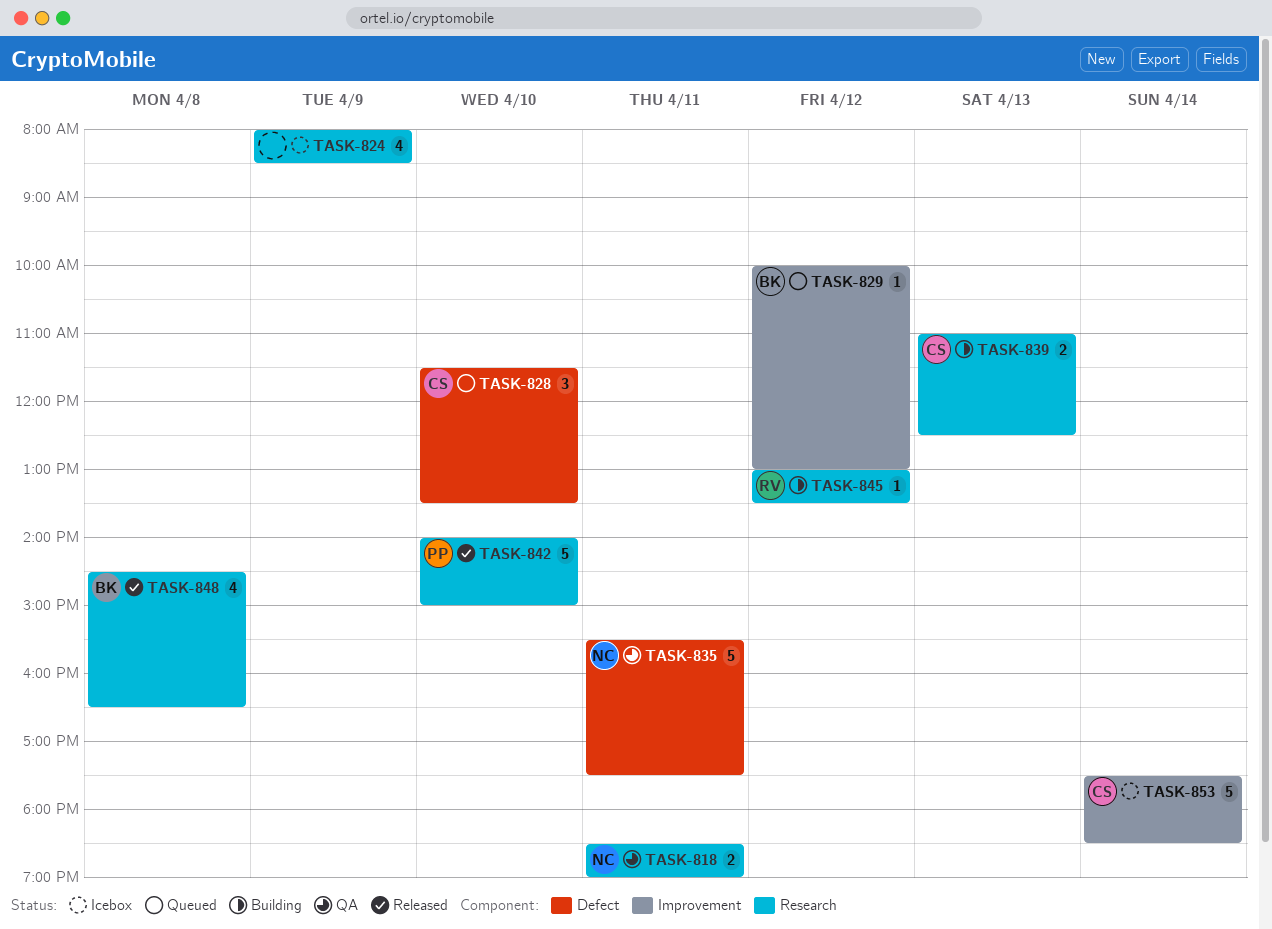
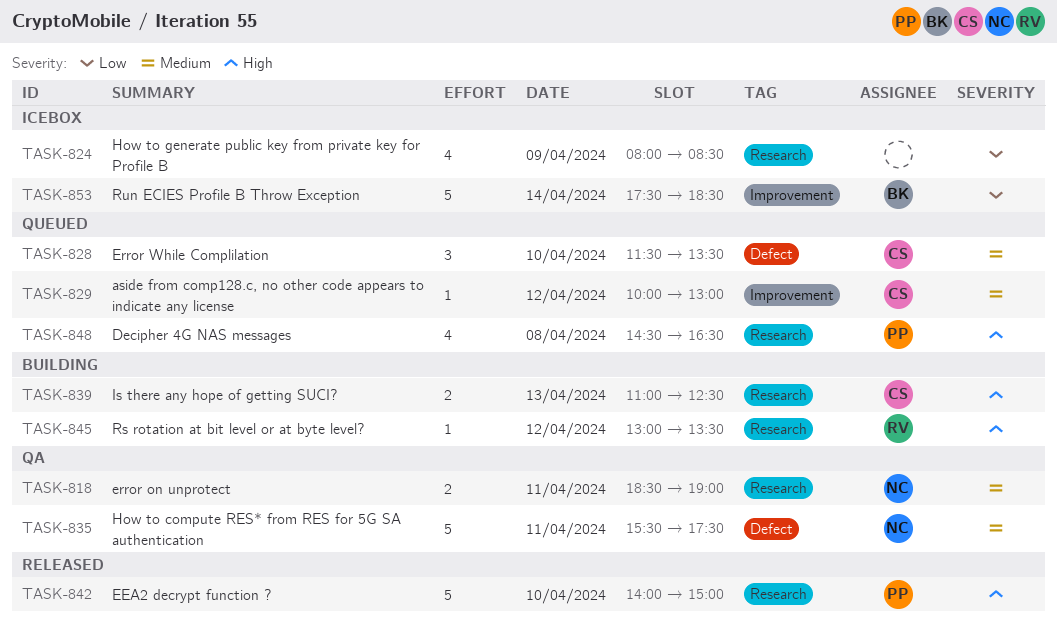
TASK-829, owner: BK -> CS
TASK-848, status: Released -> Queued
TASK-848, owner: BK -> PP
TASK-853, owner: CS -> BK

